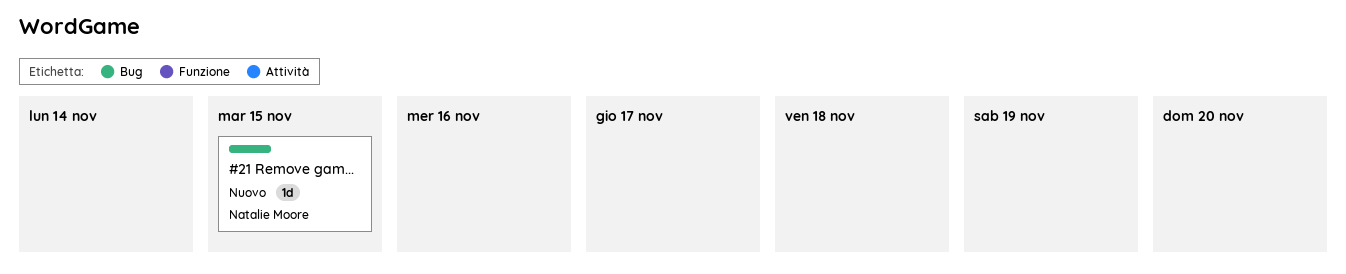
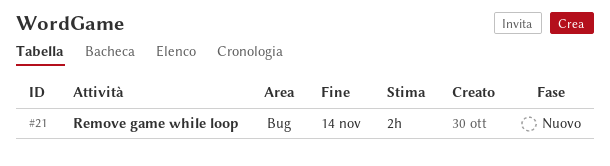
#21, estimate: 1d -> 2h
#21, due: Nov 15 -> Nov 14

